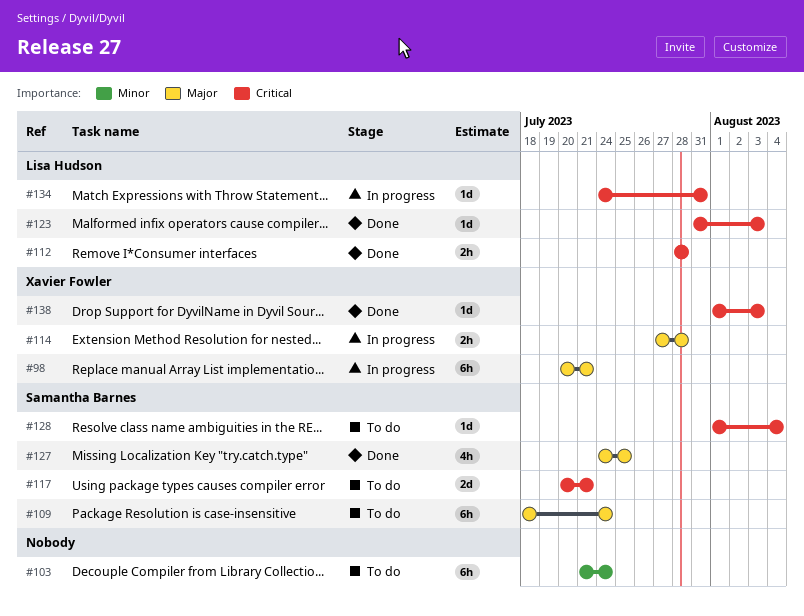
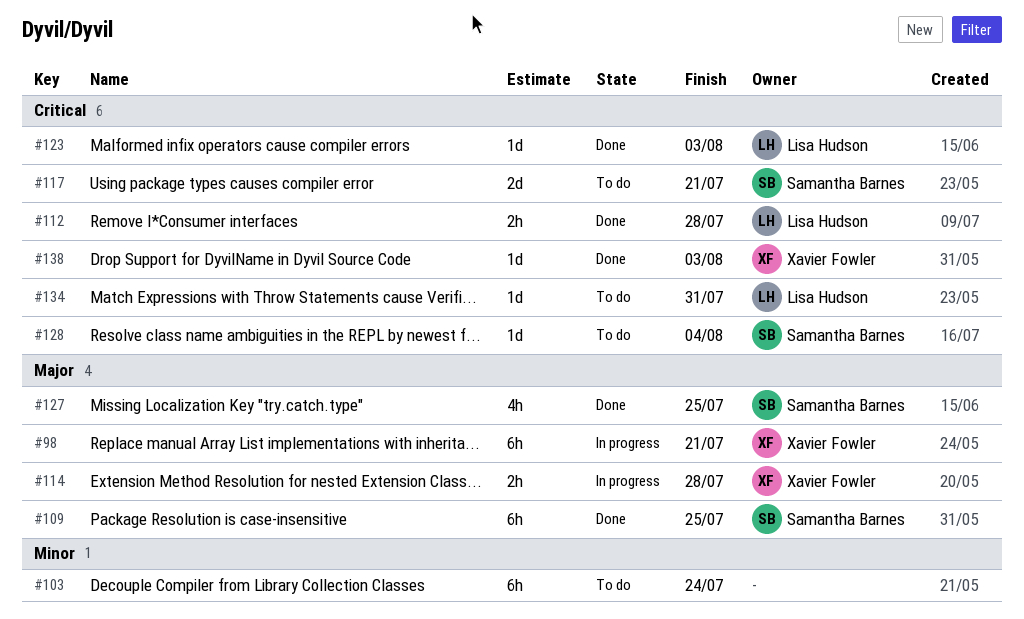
#109, status: To do -> Done
#109, due: Jul 24 -> Jul 25
#134, status: In progress -> To do

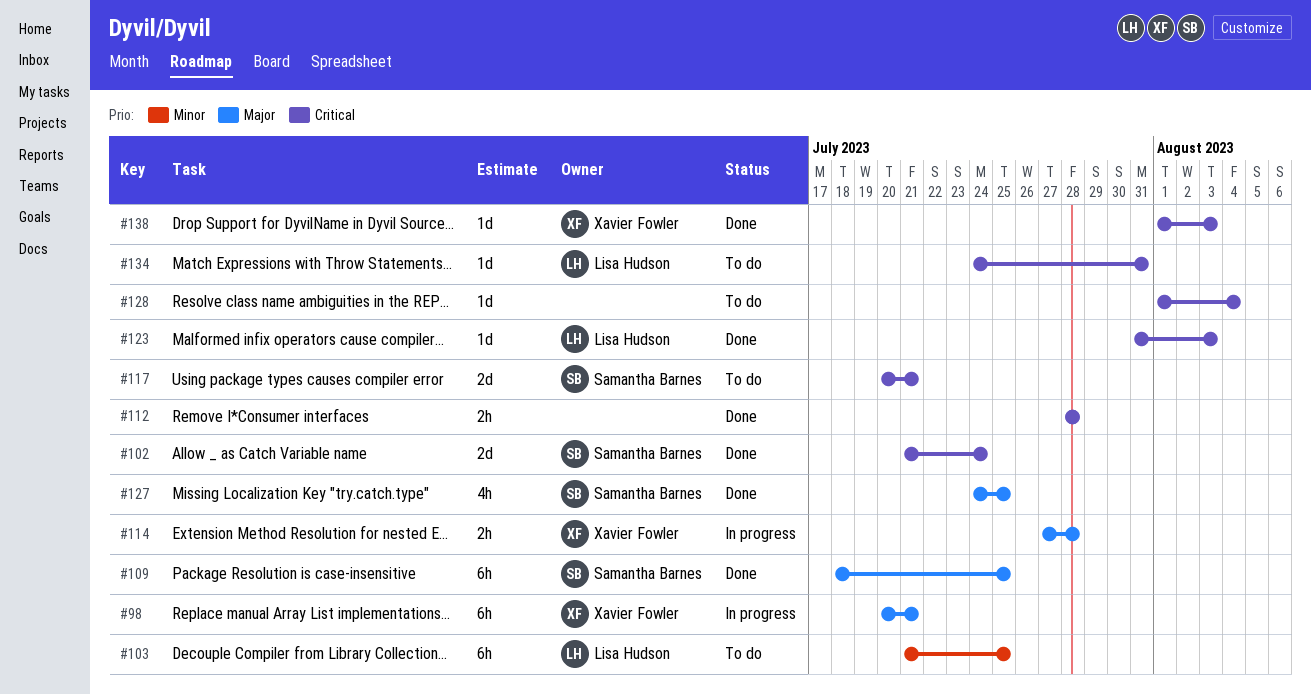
#102: none -> present
#103, owner: none -> Lisa Hudson
#103, due: Jul 24 -> Jul 25
#112, owner: Lisa Hudson -> none
#128, owner: Samantha Barnes -> none

